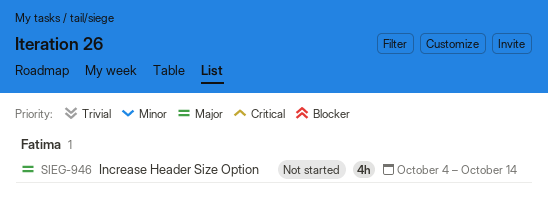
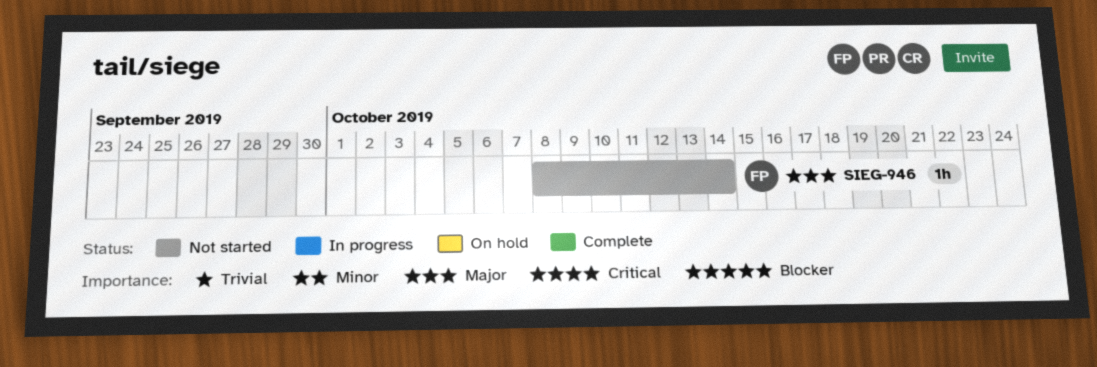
SIEG-946, estimate: 4h -> 1h
SIEG-946, start: Oct 4 -> Oct 8

